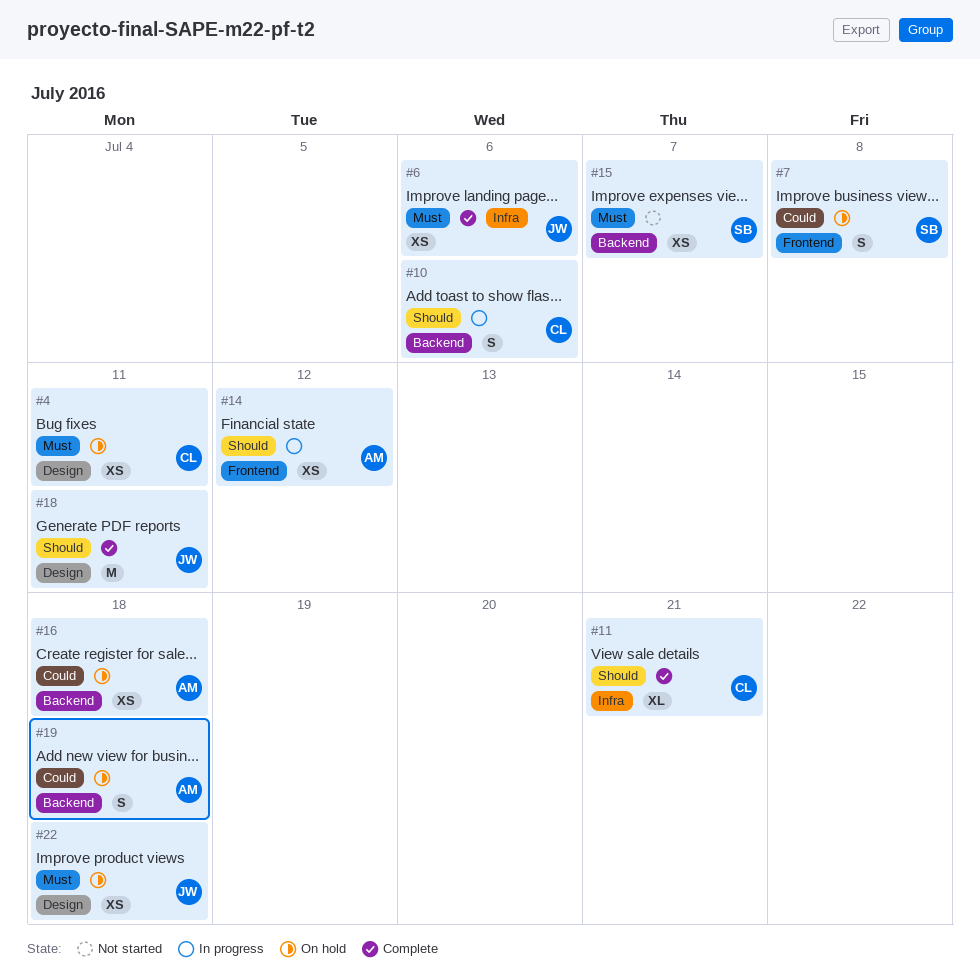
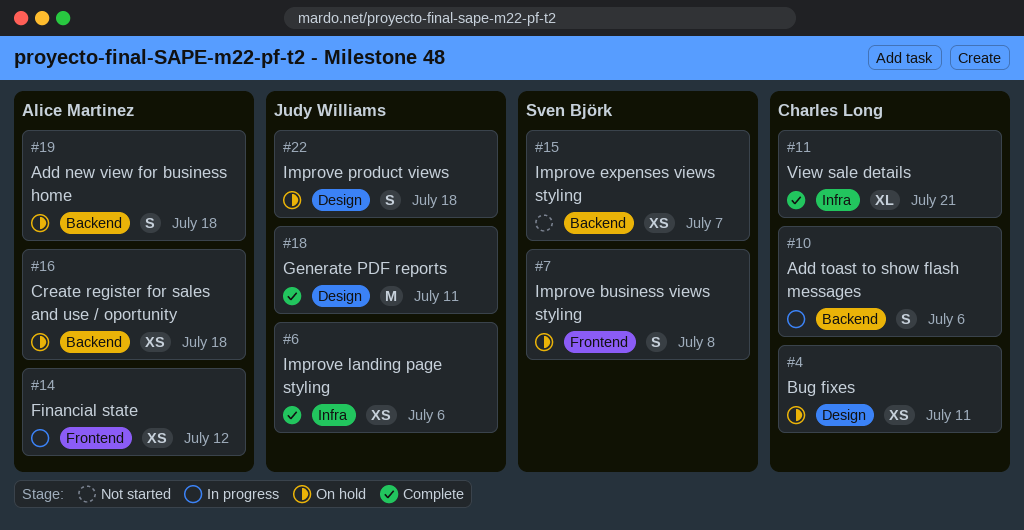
#22, estimate: XS -> S

